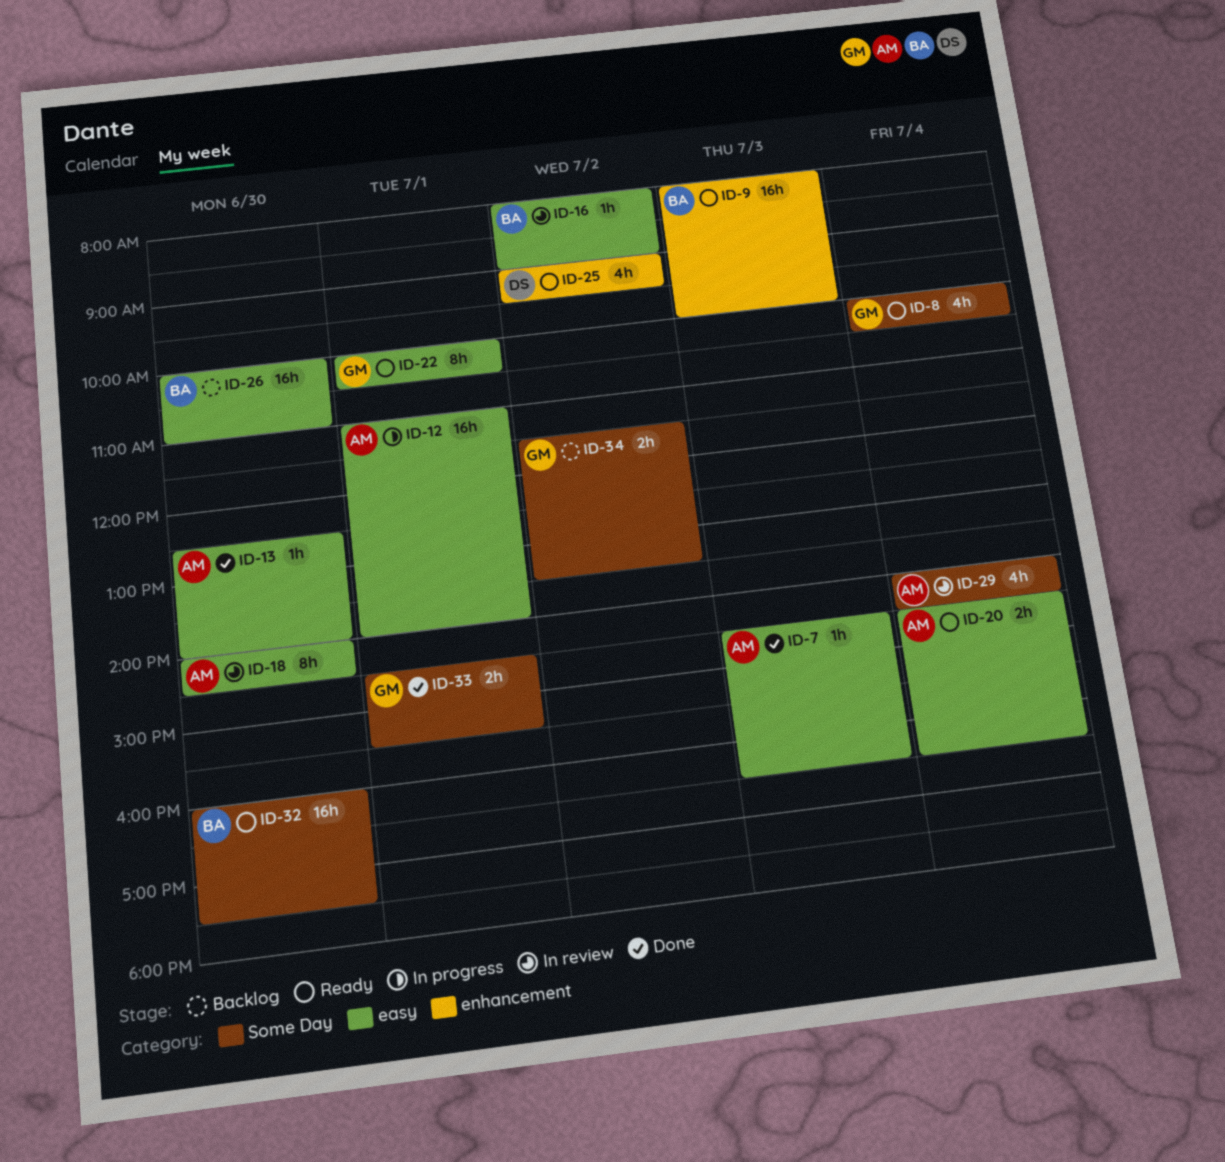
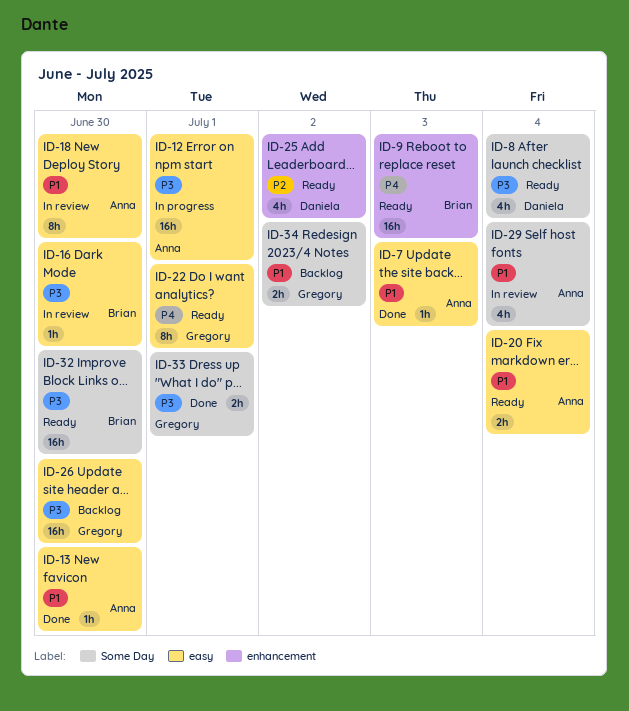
ID-8, owner: Gregory -> Daniela
ID-16, day: Jul 2 -> Jun 30
ID-26, owner: Brian -> Gregory

